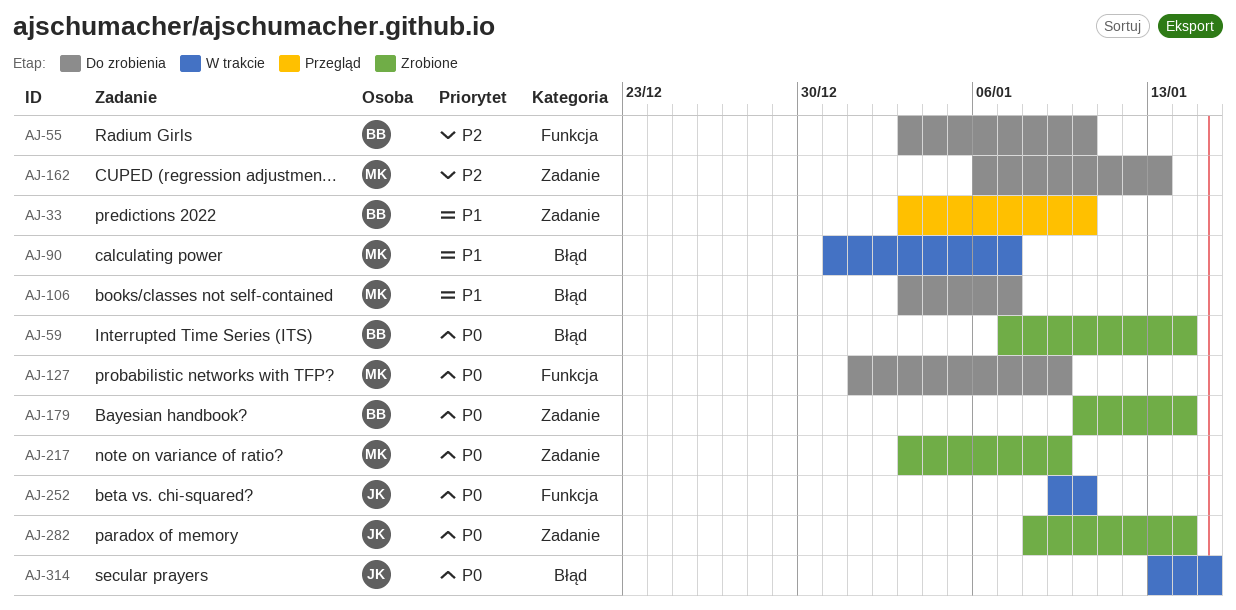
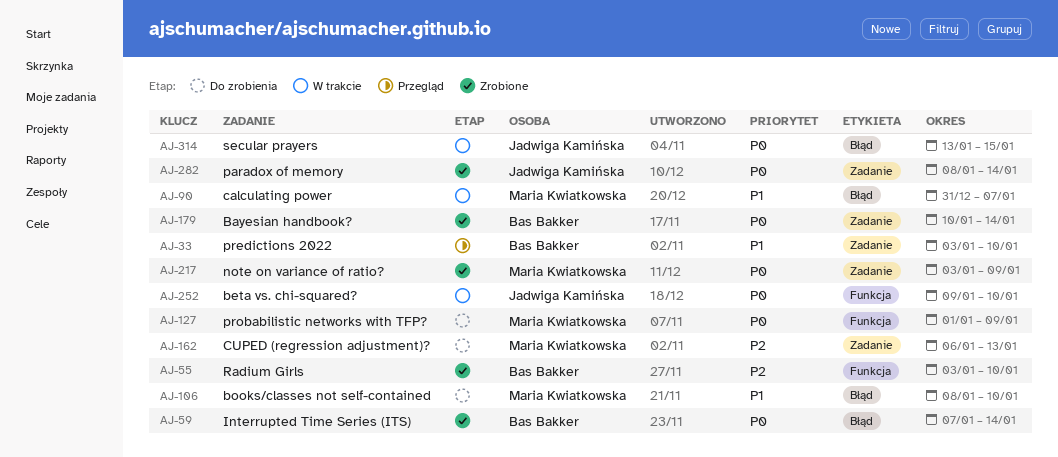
AJ-55, status: Do zrobienia -> Zrobione
AJ-106, start: Jan 3 -> Jan 8
AJ-106, due: Jan 7 -> Jan 10

